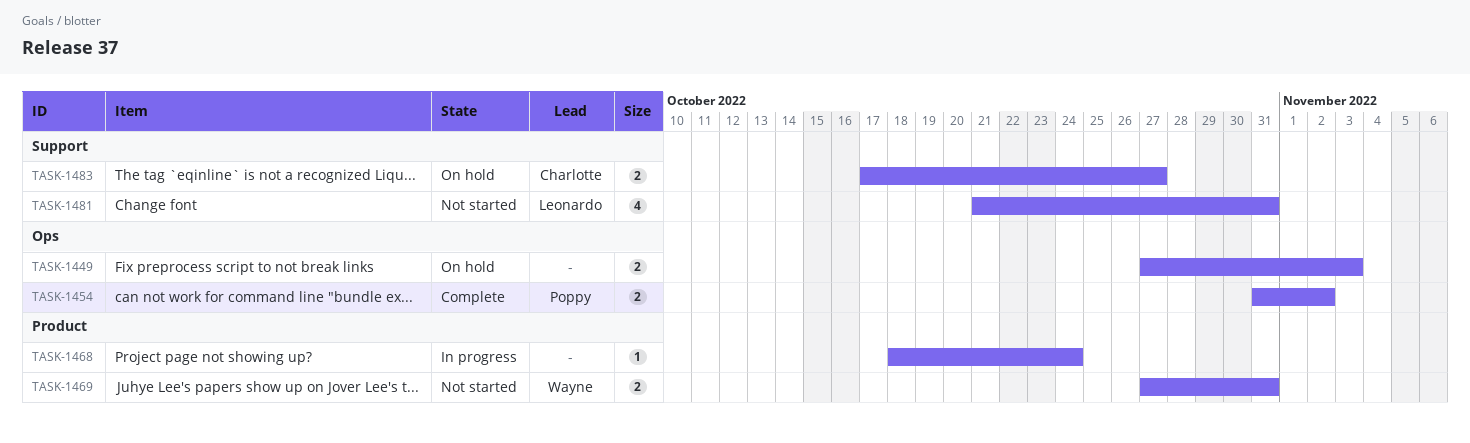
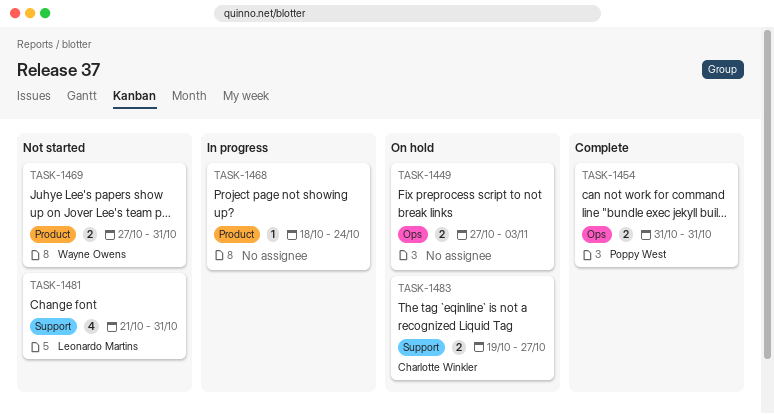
TASK-1454, due: Nov 2 -> Oct 31
TASK-1483, start: Oct 17 -> Oct 19

